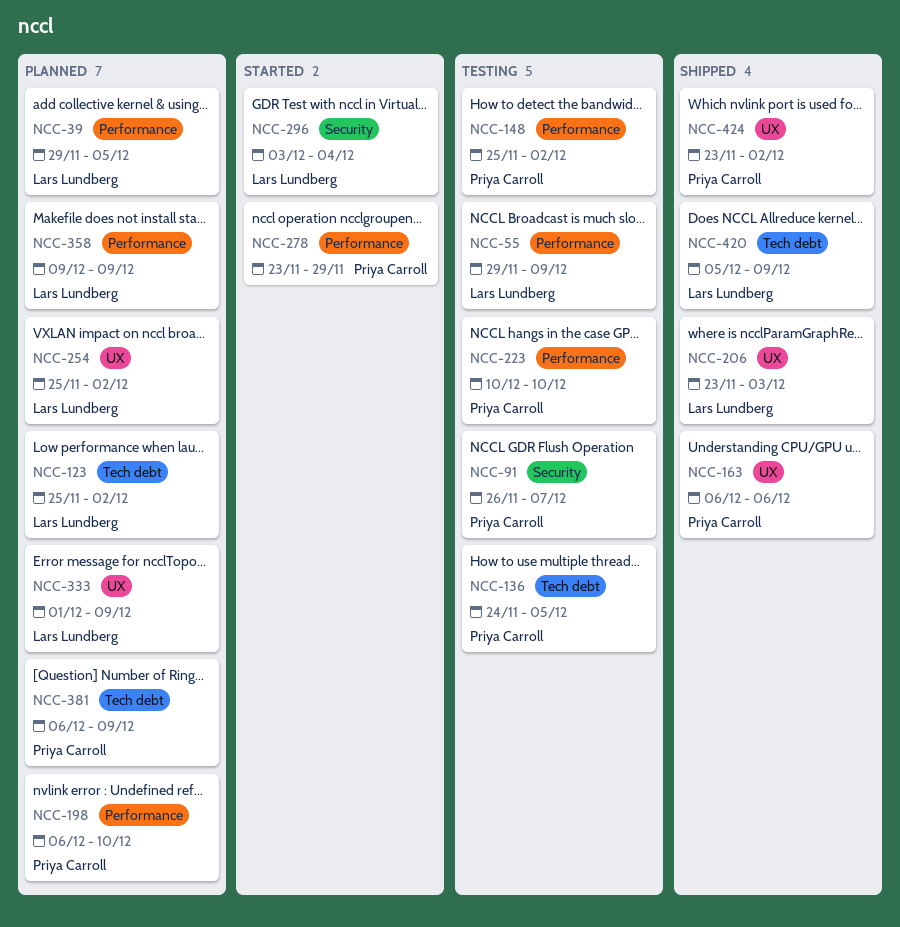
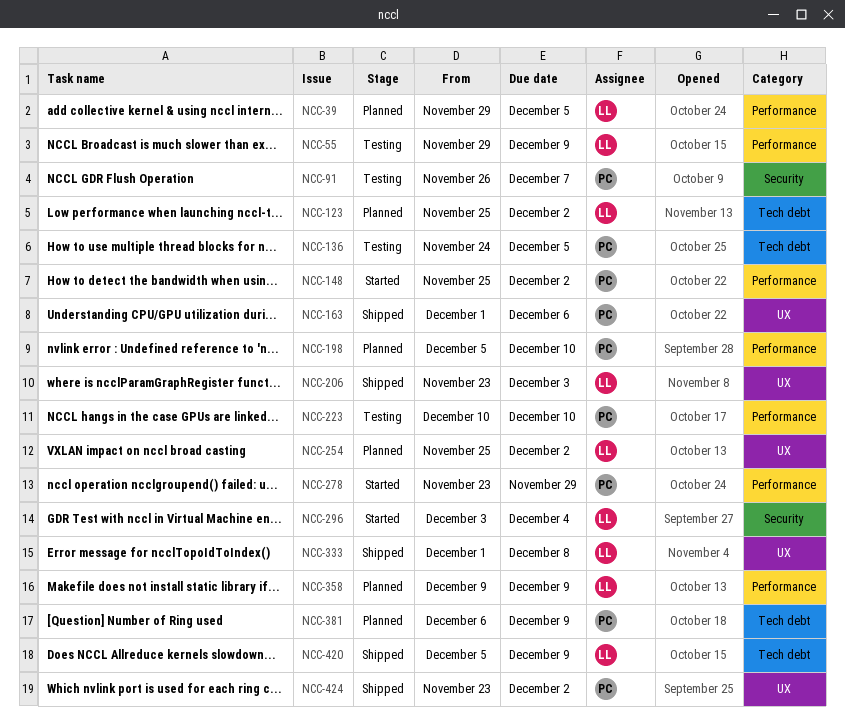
NCC-148, status: Testing -> Started
NCC-163, start: Dec 6 -> Dec 1
NCC-198, start: Dec 6 -> Dec 5
NCC-333, status: Planned -> Shipped
NCC-333, due: Dec 9 -> Dec 8

